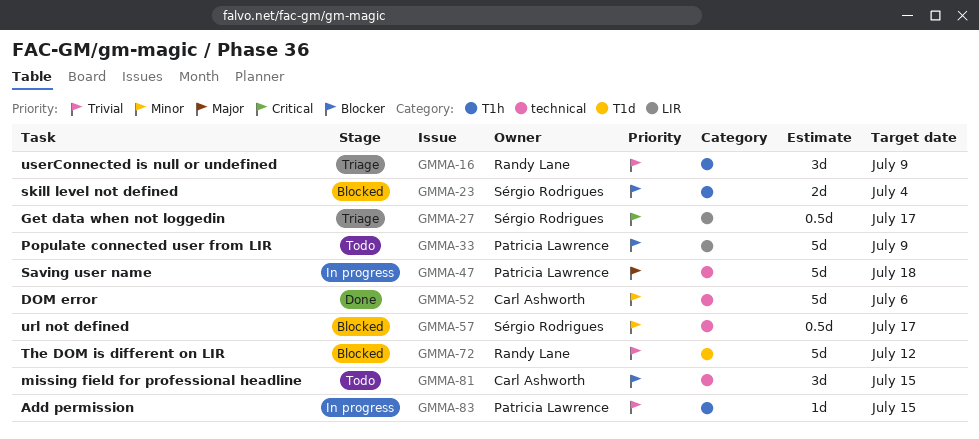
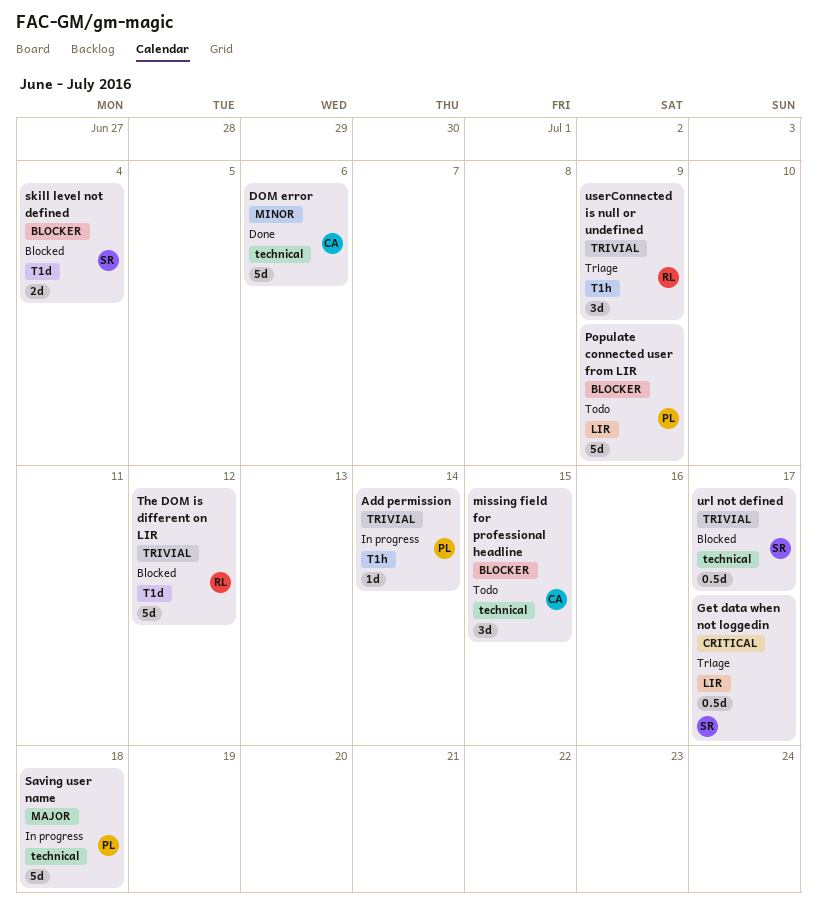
Add permission, due: Jul 15 -> Jul 14
skill level not defined, label: T1h -> T1d
url not defined, priority: Minor -> Trivial

